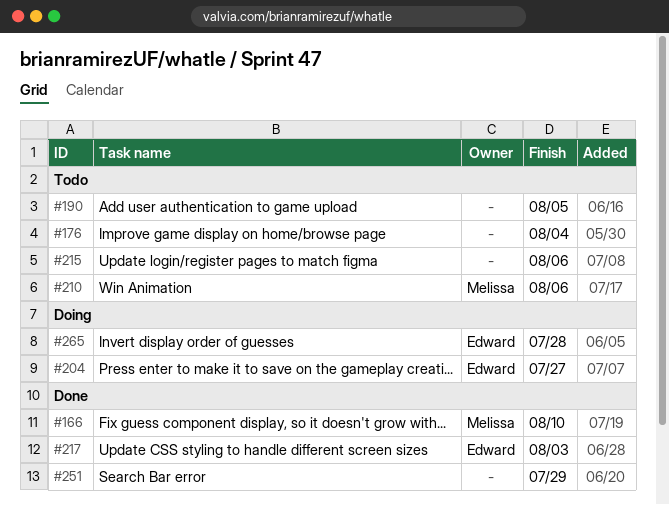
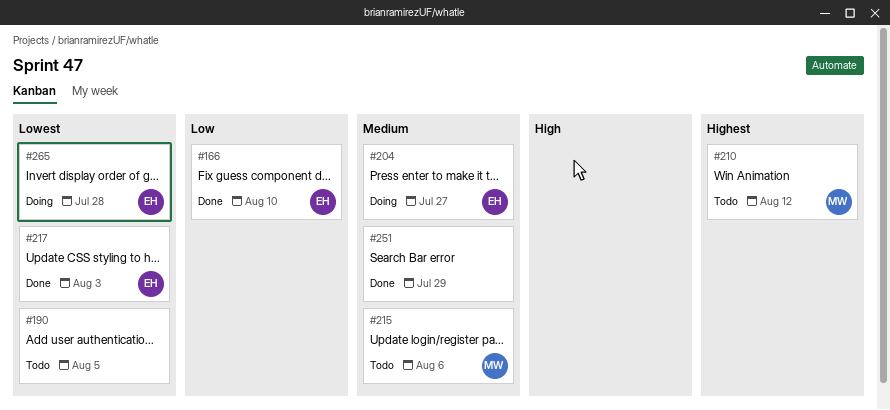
#166, owner: Melissa -> Edward
#176: present -> none
#210, due: Aug 6 -> Aug 12
#215, owner: none -> Melissa

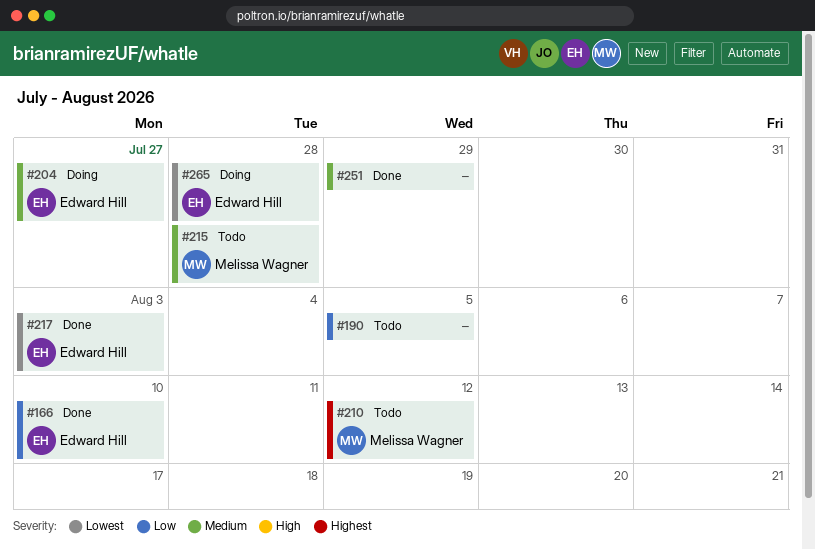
#190, priority: Lowest -> Low
#215, due: Aug 6 -> Jul 28

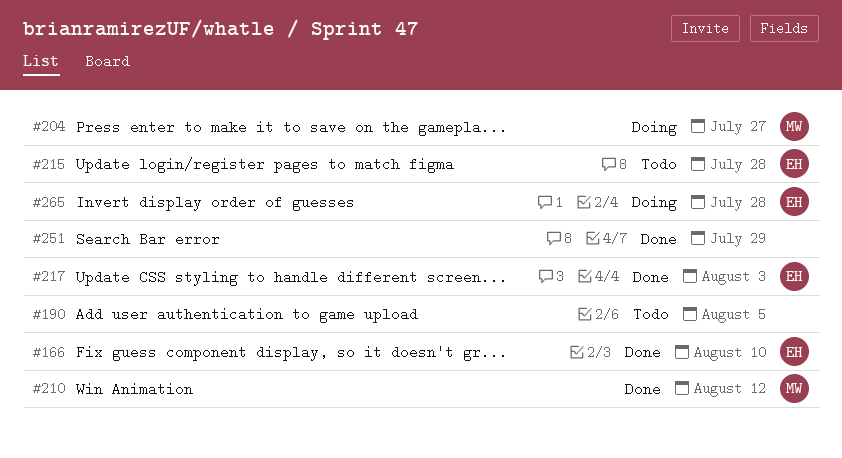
#204, owner: Edward Hill -> Melissa Wagner
#210, status: Todo -> Done
#215, owner: Melissa Wagner -> Edward Hill

